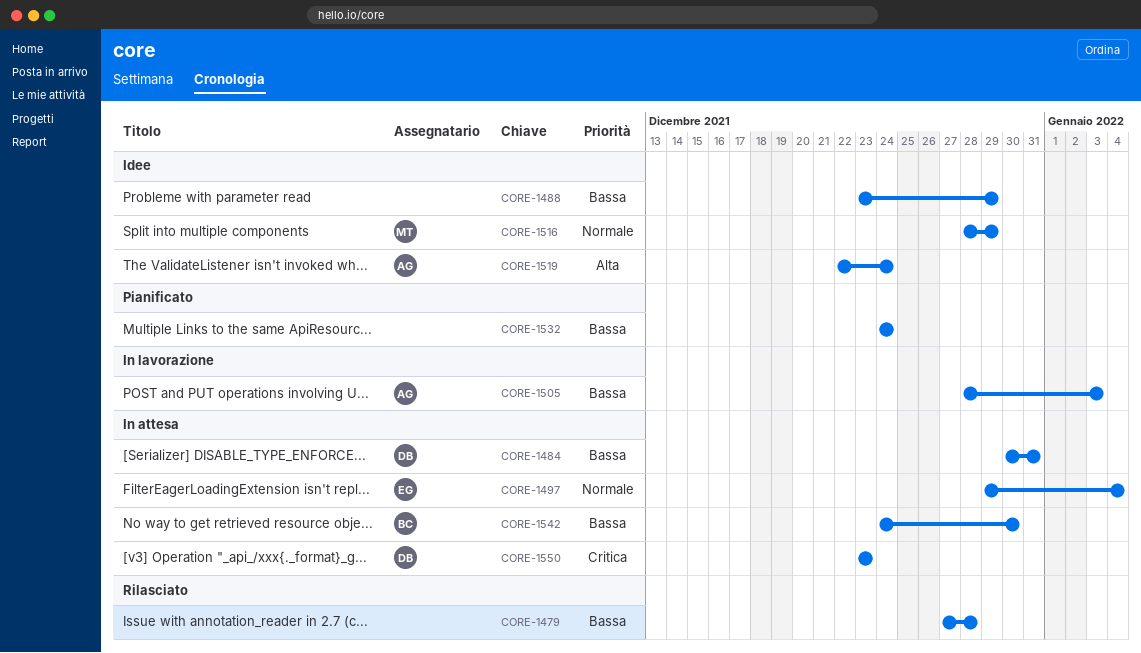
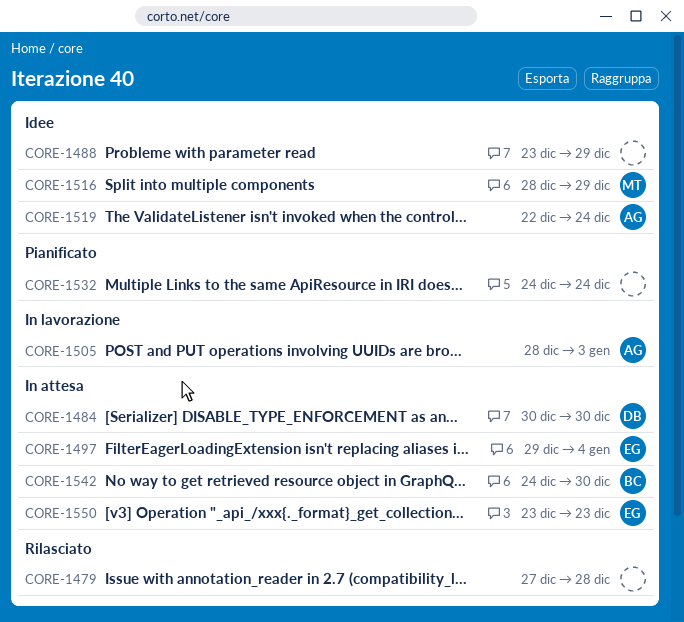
CORE-1484, due: Dec 31 -> Dec 30
CORE-1550, owner: DB -> EG

